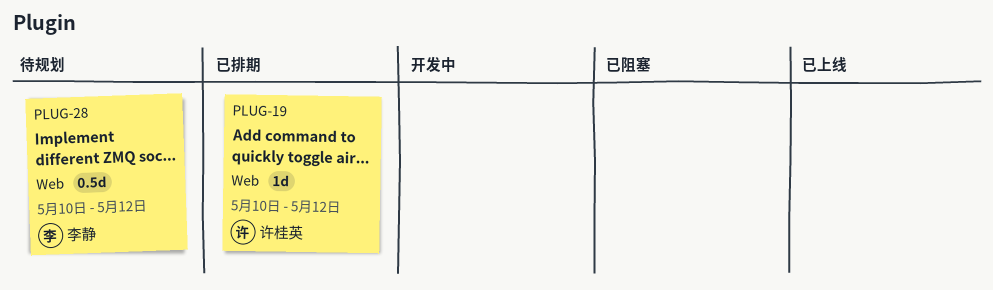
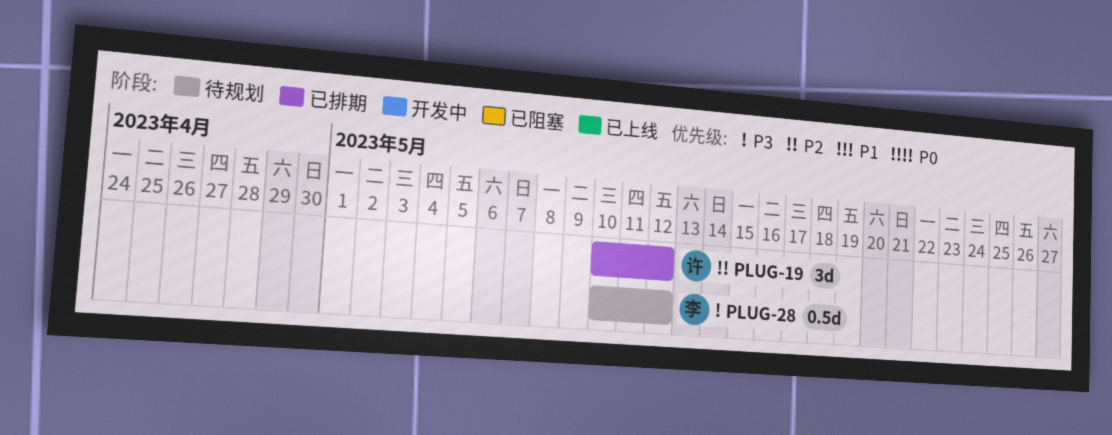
PLUG-19, estimate: 1d -> 3d

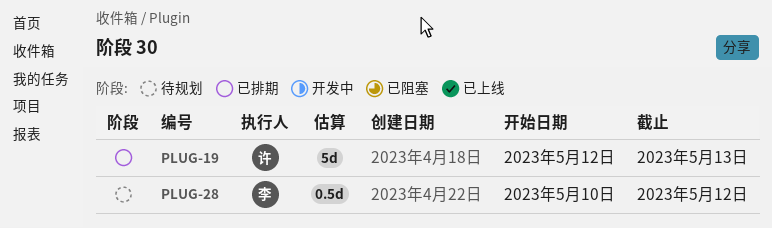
PLUG-19, estimate: 3d -> 5d
PLUG-19, start: May 10 -> May 12
PLUG-19, due: May 12 -> May 13

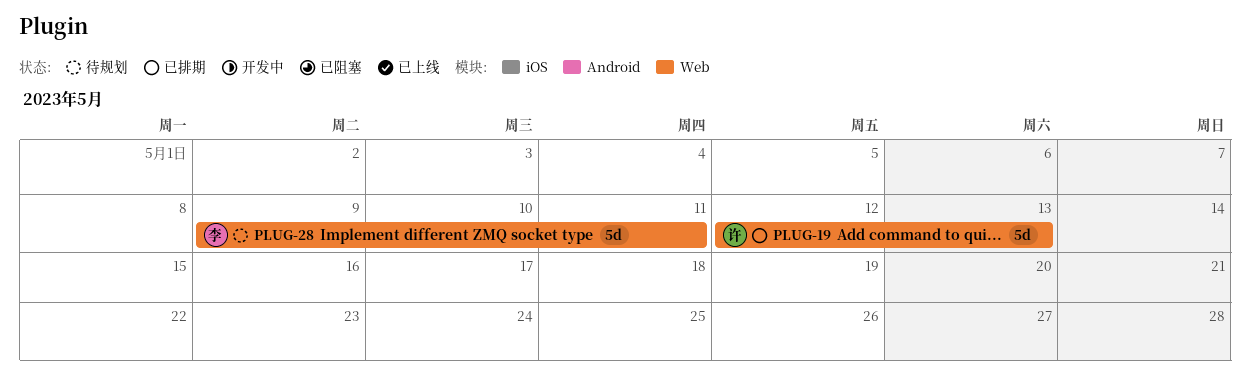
PLUG-28, estimate: 0.5d -> 5d
PLUG-28, start: May 10 -> May 9
PLUG-28, due: May 12 -> May 11

